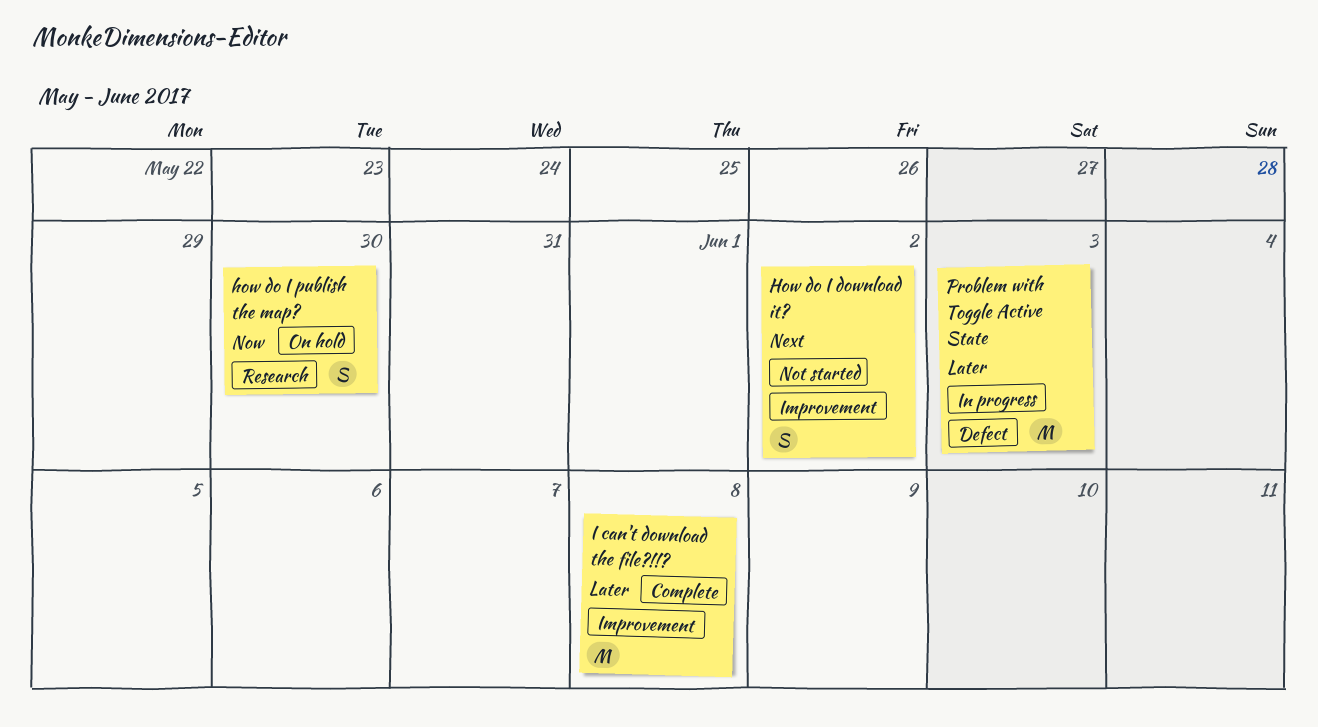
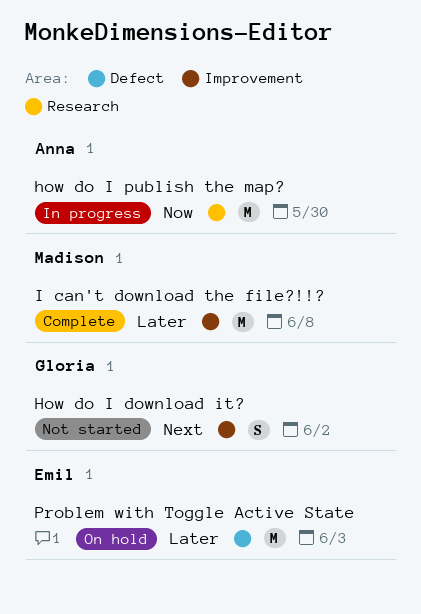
how do I publish the map?, status: On hold -> In progress
how do I publish the map?, estimate: S -> M
Problem with Toggle Active State, status: In progress -> On hold

